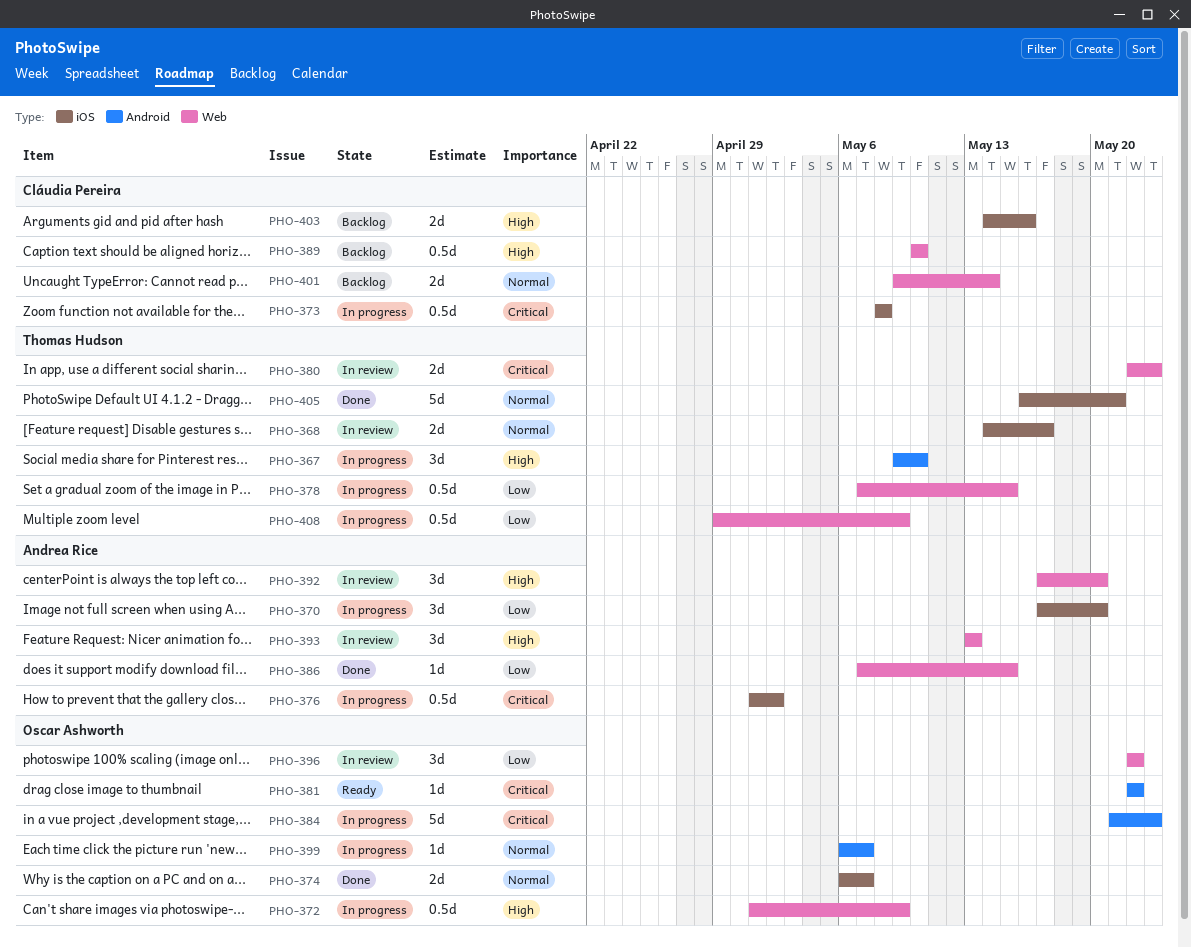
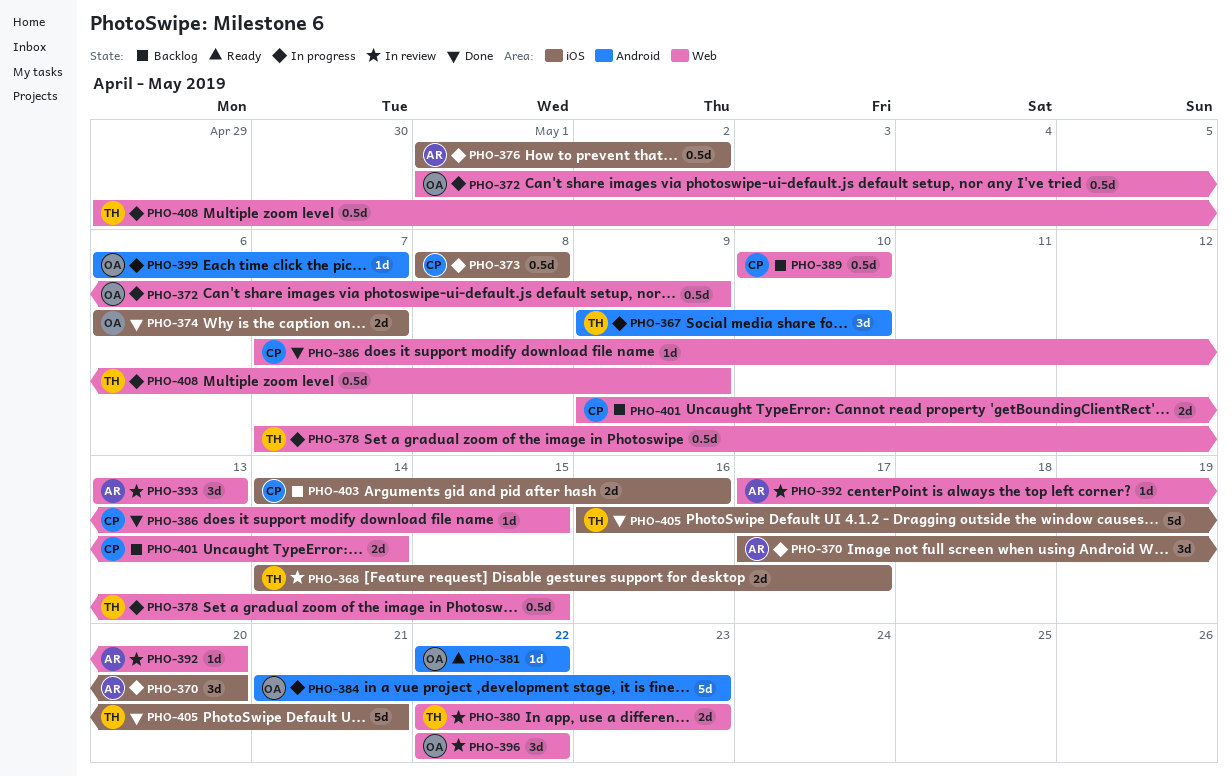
PHO-386, owner: Andrea Rice -> Cláudia Pereira
PHO-392, estimate: 3d -> 1d

